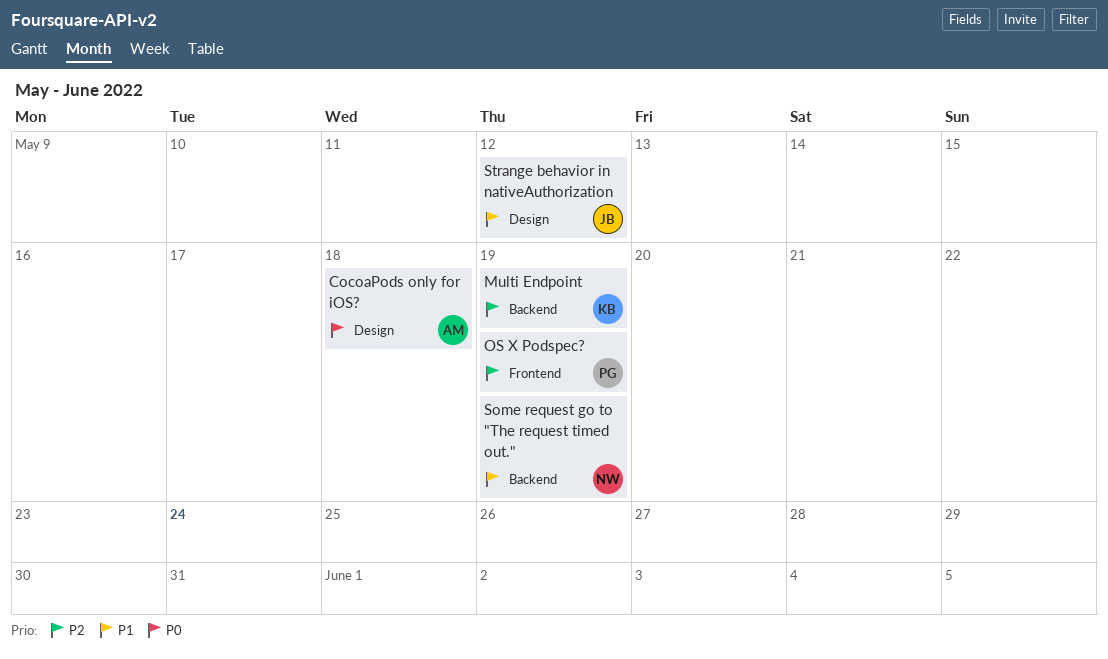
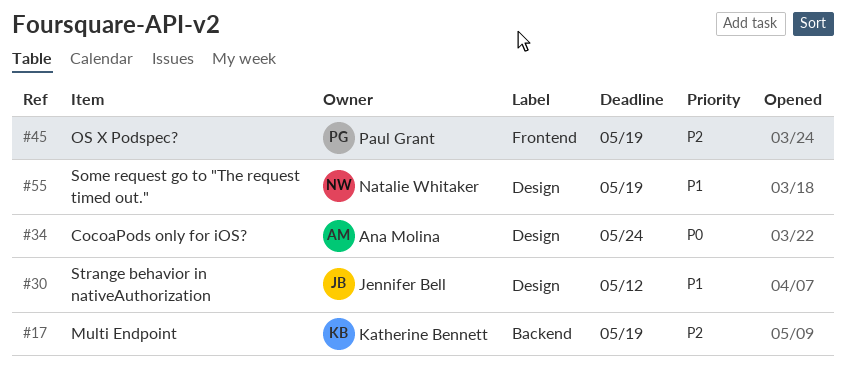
CocoaPods only for iOS?, due: May 18 -> May 24
Some request go to "The request timed out.", label: Backend -> Design

